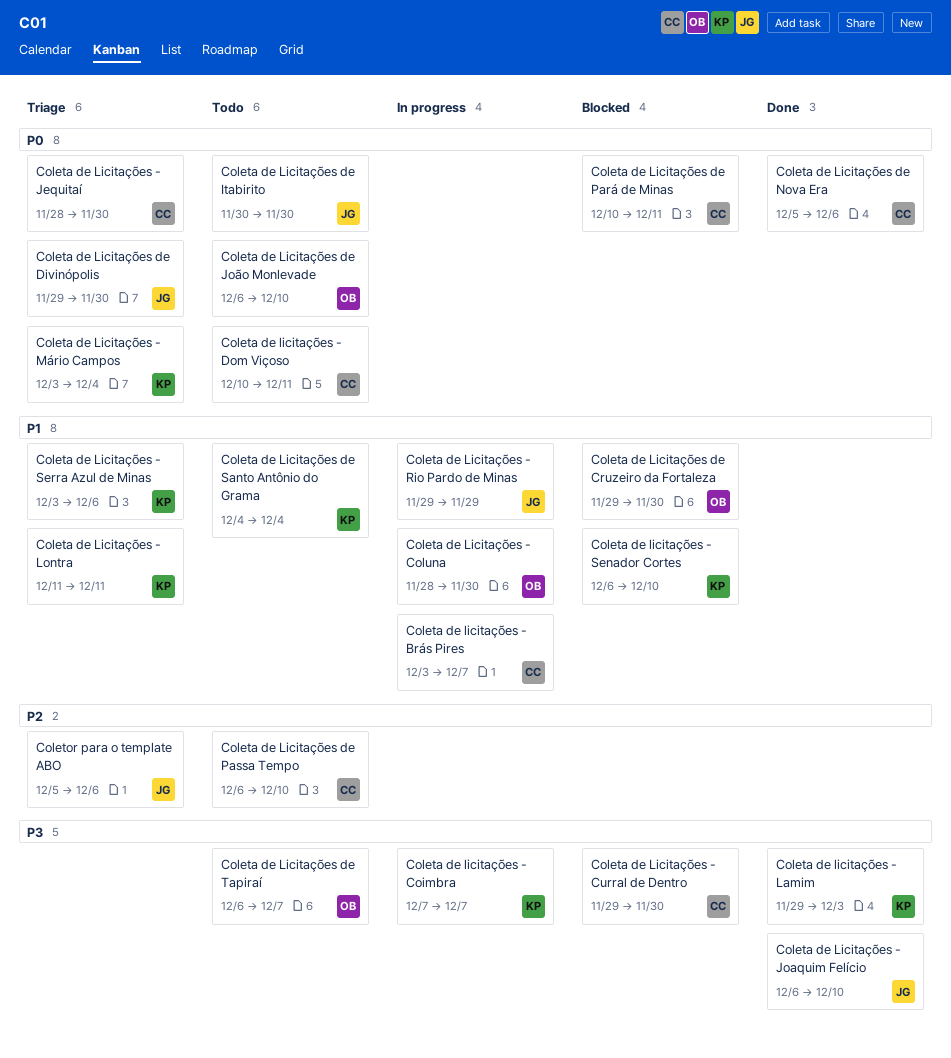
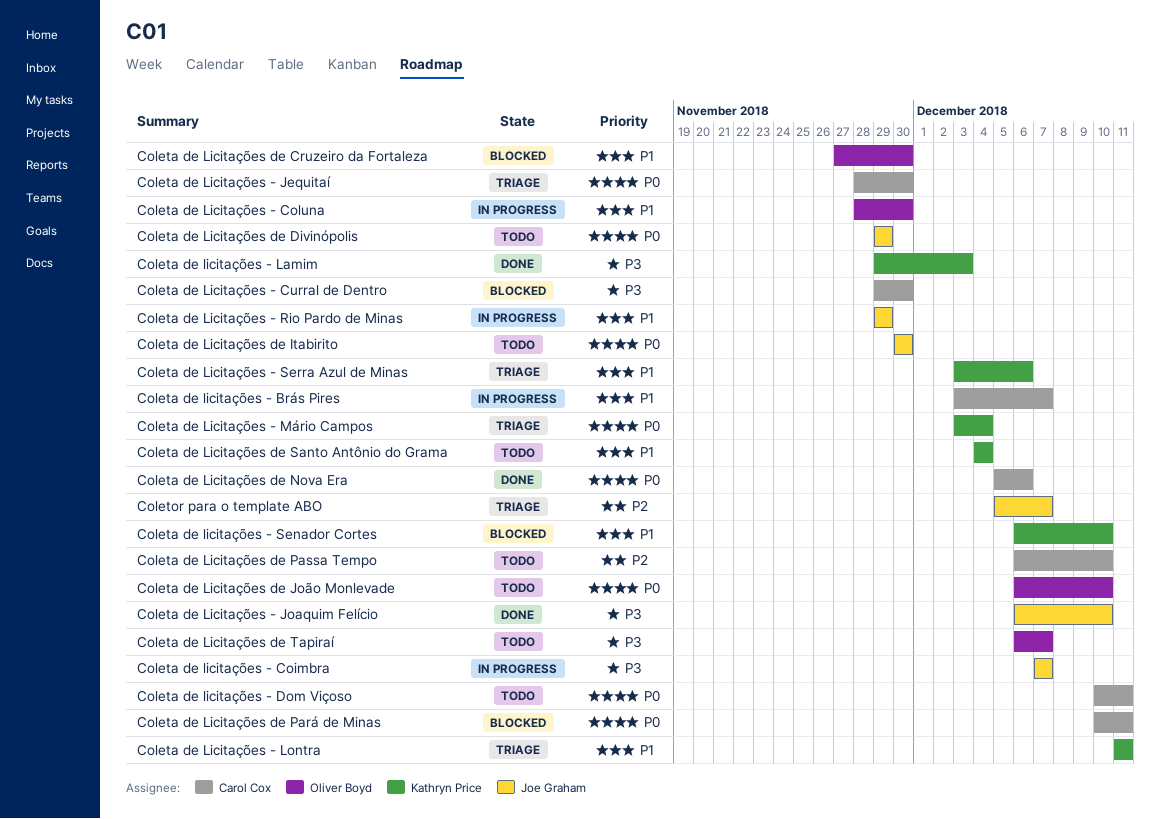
Coleta de licitações - Coimbra, owner: Kathryn Price -> Joe Graham
Coleta de Licitações de Cruzeiro da Fortaleza, start: Nov 29 -> Nov 27
Coleta de Licitações de Divinópolis, status: Triage -> Todo
Coleta de Licitações de Divinópolis, due: Nov 30 -> Nov 29
Coletor para o template ABO, due: Dec 6 -> Dec 7

